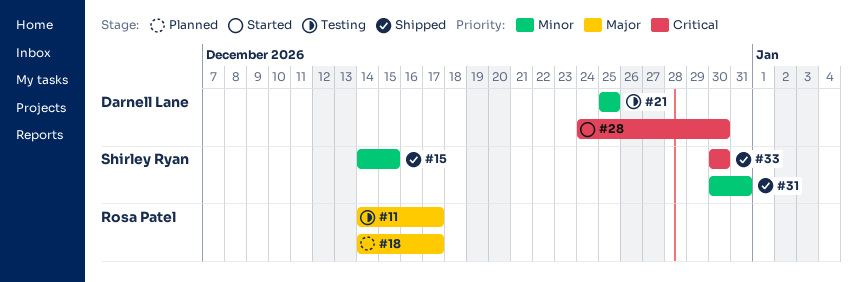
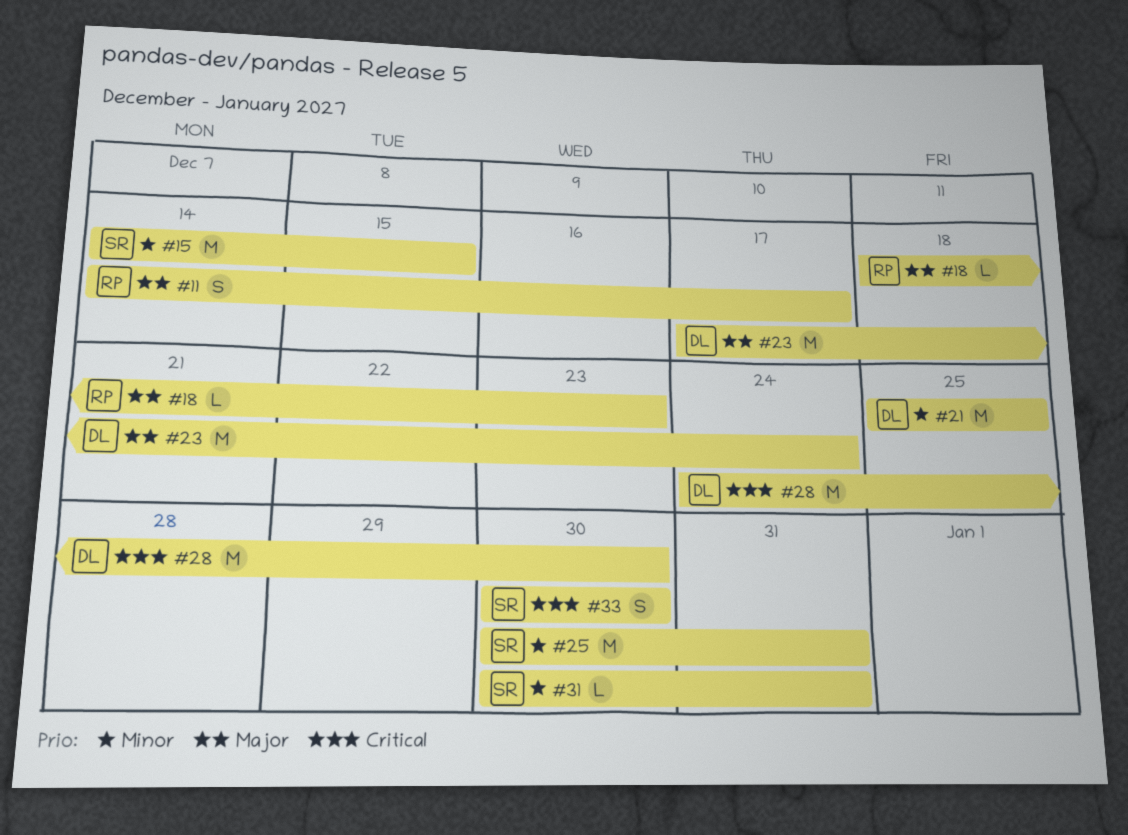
#18, start: Dec 14 -> Dec 18
#18, due: Dec 17 -> Dec 23
#23: none -> present
#25: none -> present

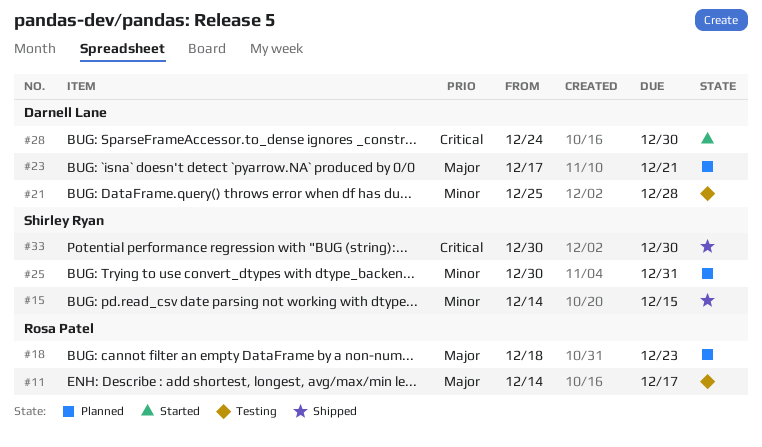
#21, due: Dec 25 -> Dec 28
#23, due: Dec 24 -> Dec 21
#31: present -> none

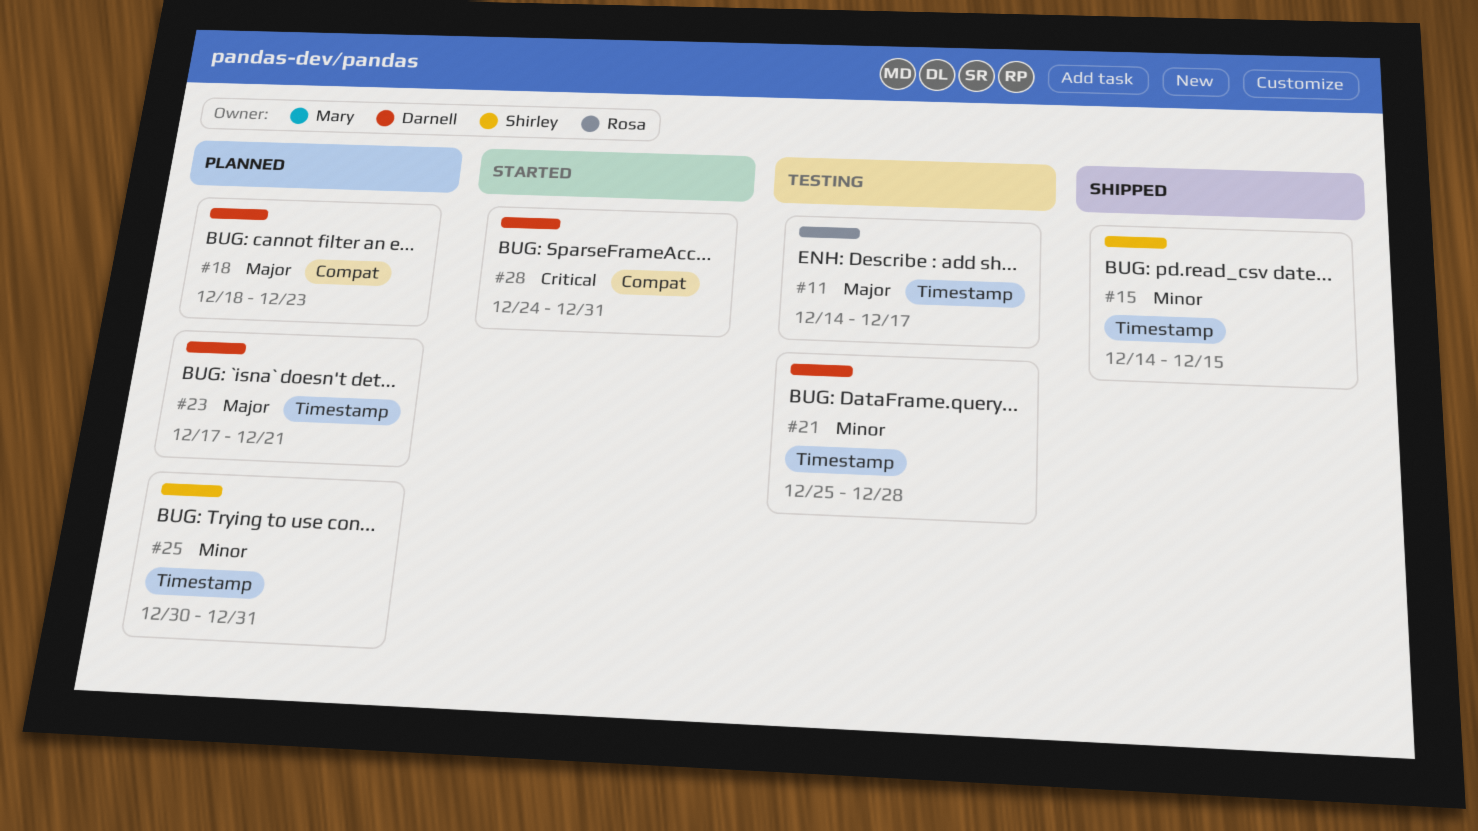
#18, owner: Rosa Patel -> Darnell Lane
#28, due: Dec 30 -> Dec 31
#33: present -> none

